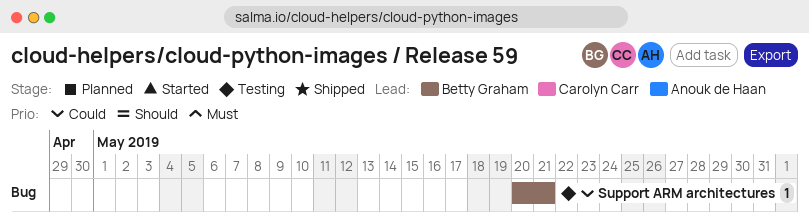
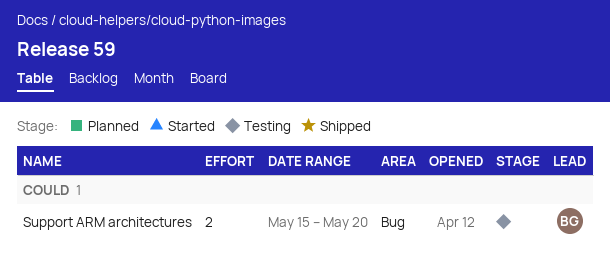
Support ARM architectures, estimate: 1 -> 2
Support ARM architectures, start: May 20 -> May 15
Support ARM architectures, due: May 21 -> May 20

